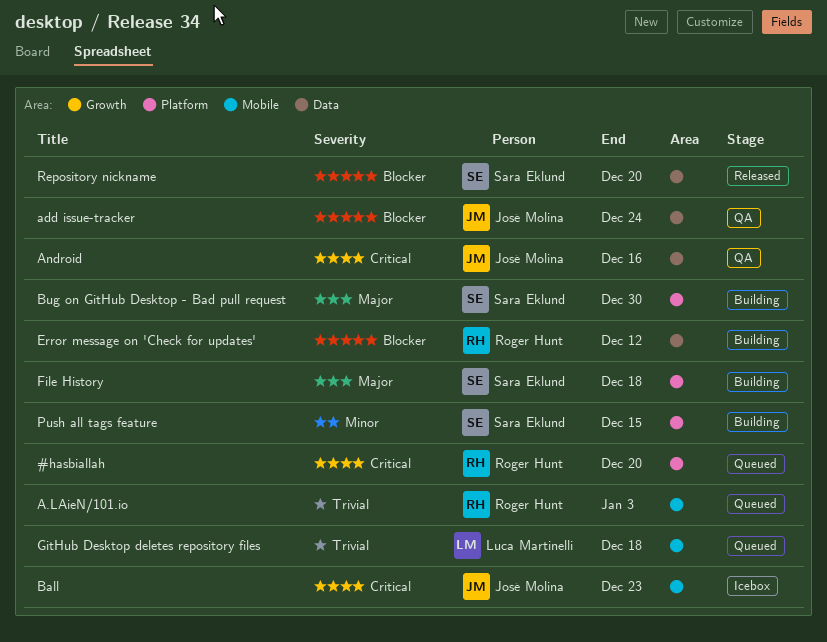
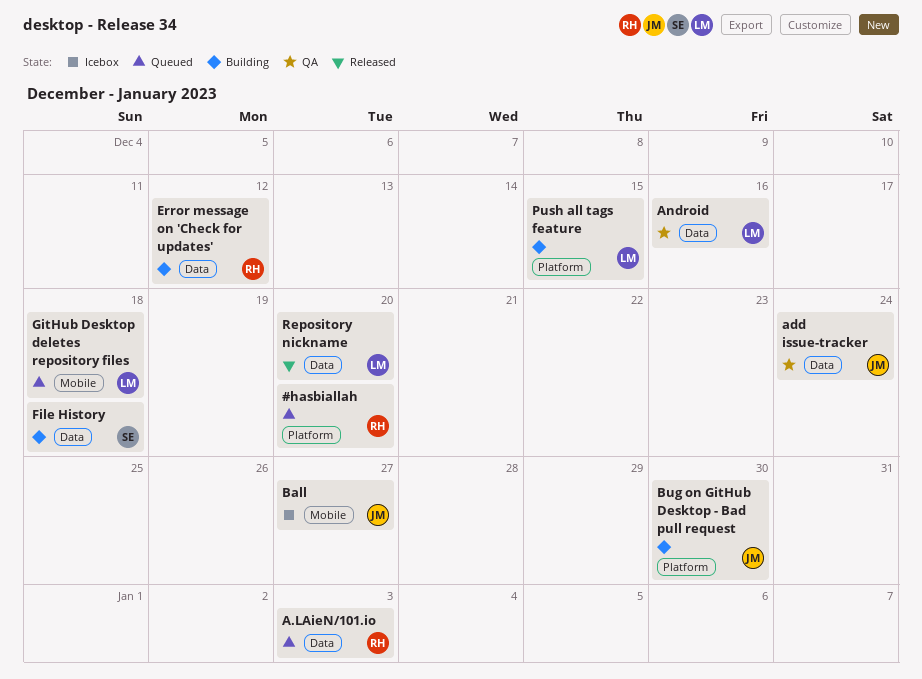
A.LAieN/101.io, label: Mobile -> Data
Android, owner: José Molina -> Luca Martinelli
Ball, due: Dec 23 -> Dec 27
Bug on GitHub Desktop - Bad pull request, owner: Sara Eklund -> José Molina
File History, label: Platform -> Data
Push all tags feature, owner: Sara Eklund -> Luca Martinelli
Repository nickname, owner: Sara Eklund -> Luca Martinelli

